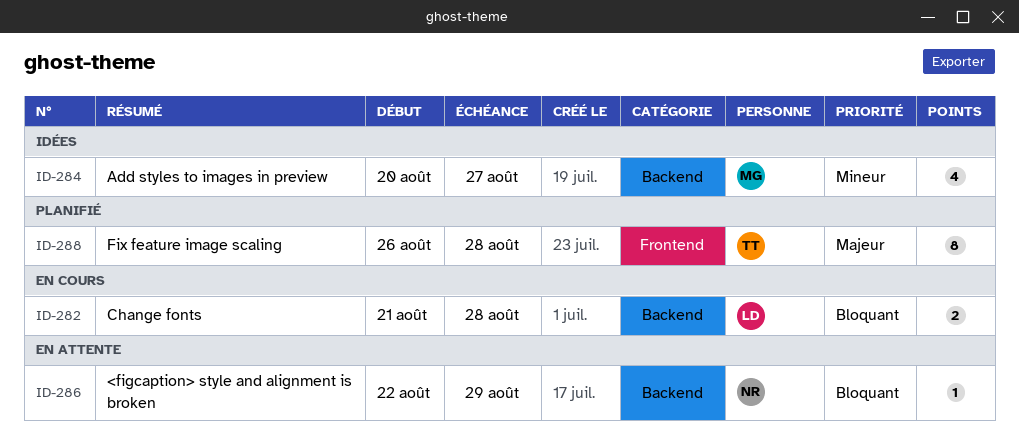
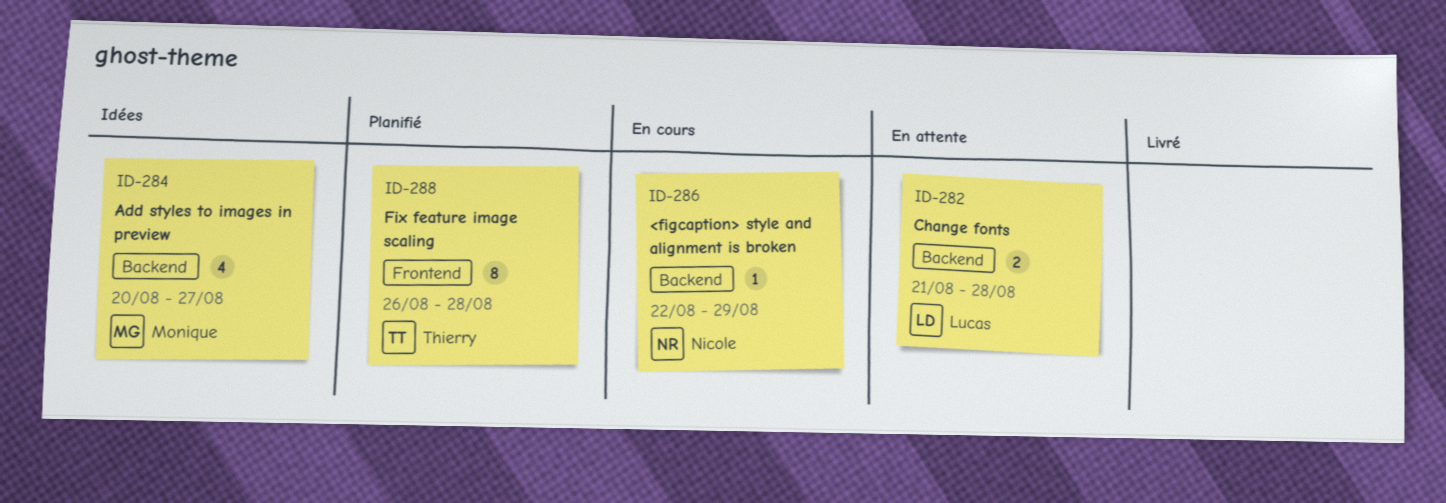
ID-282, status: En cours -> En attente
ID-286, status: En attente -> En cours

